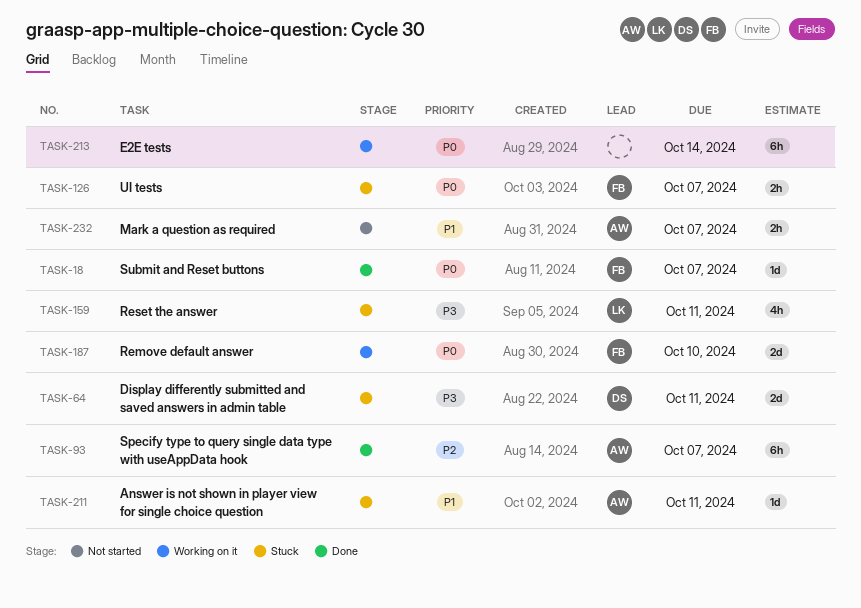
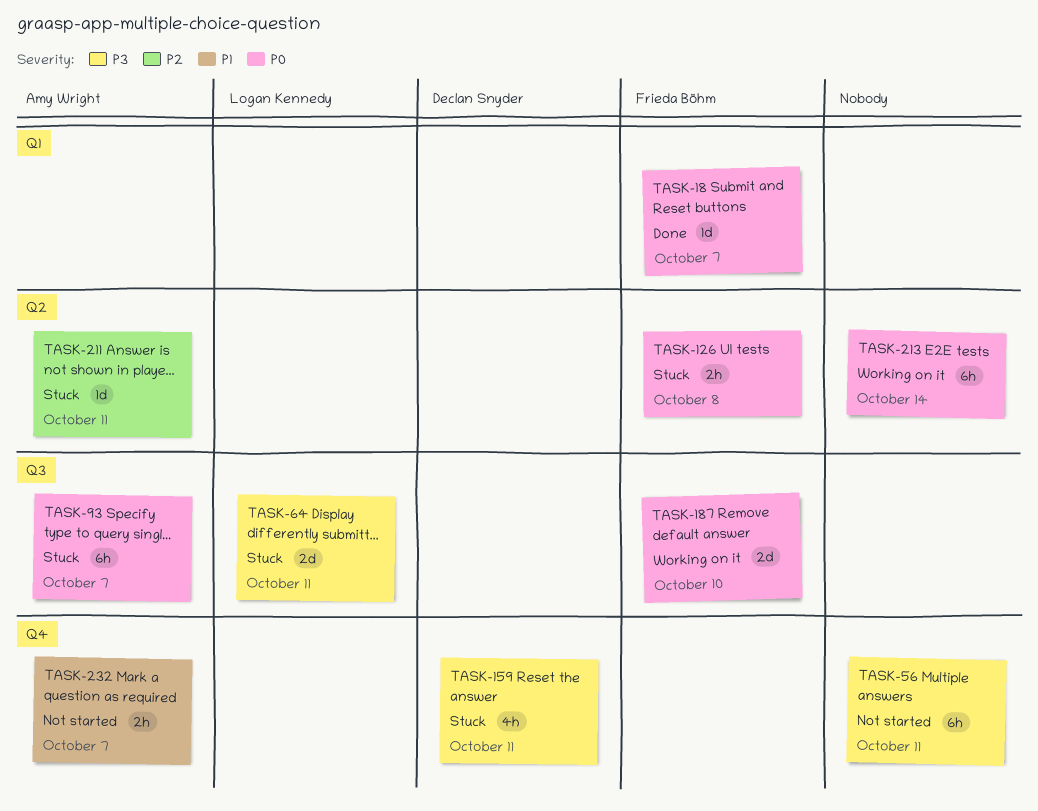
TASK-56: none -> present
TASK-64, owner: Declan Snyder -> Logan Kennedy
TASK-93, status: Done -> Stuck
TASK-93, priority: P2 -> P0
TASK-126, due: Oct 7 -> Oct 8
TASK-159, owner: Logan Kennedy -> Declan Snyder
TASK-211, priority: P1 -> P2

